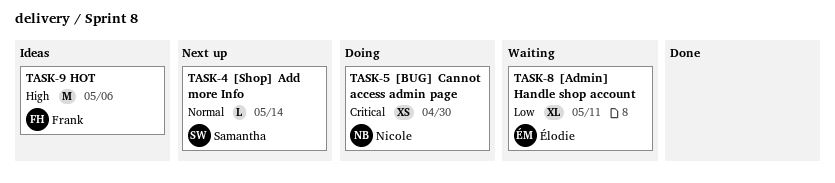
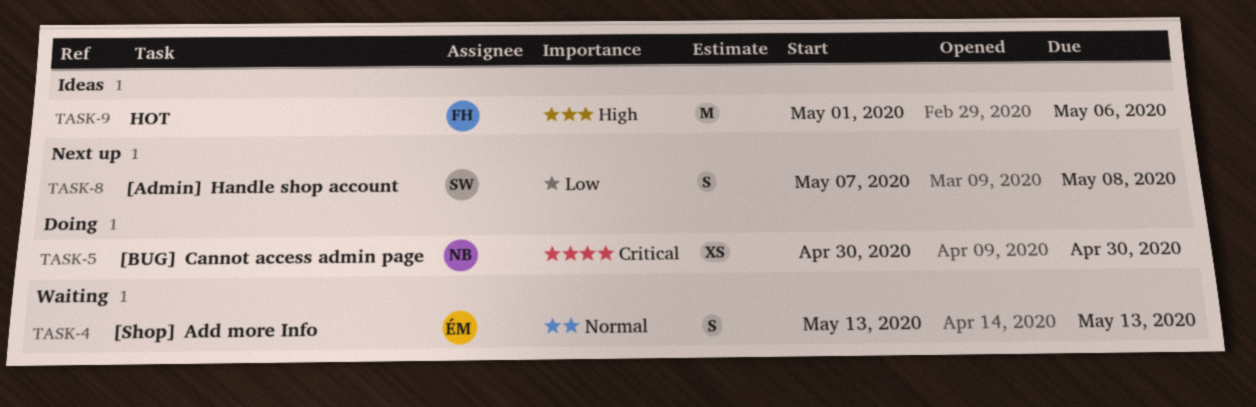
TASK-4, status: Next up -> Waiting
TASK-4, owner: Samantha -> Élodie
TASK-4, estimate: L -> S
TASK-4, due: May 14 -> May 13
TASK-8, status: Waiting -> Next up
TASK-8, owner: Élodie -> Samantha
TASK-8, estimate: XL -> S
TASK-8, due: May 11 -> May 8

